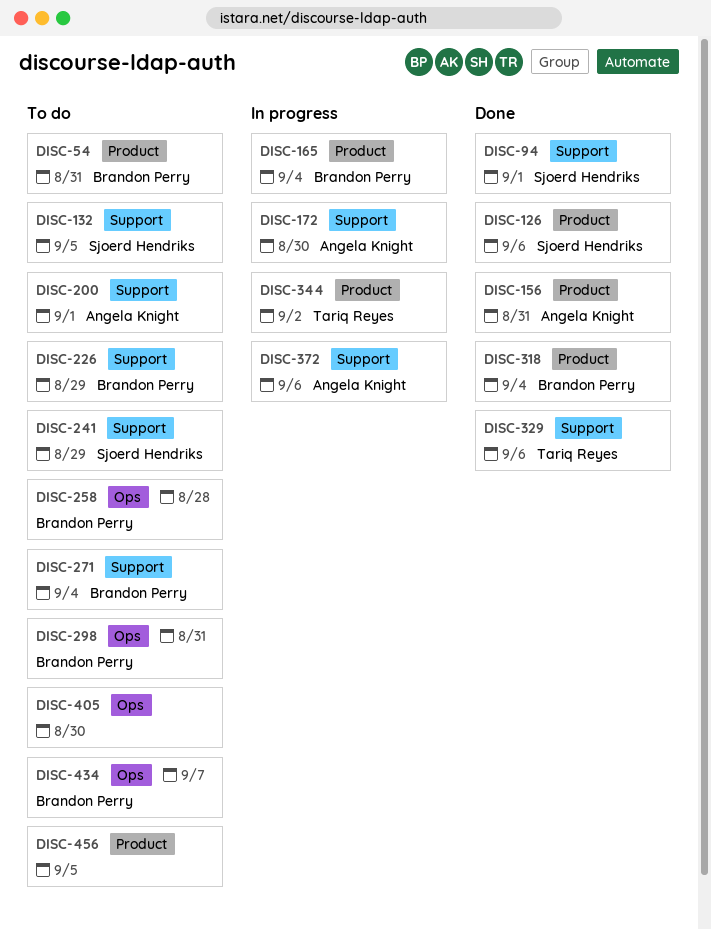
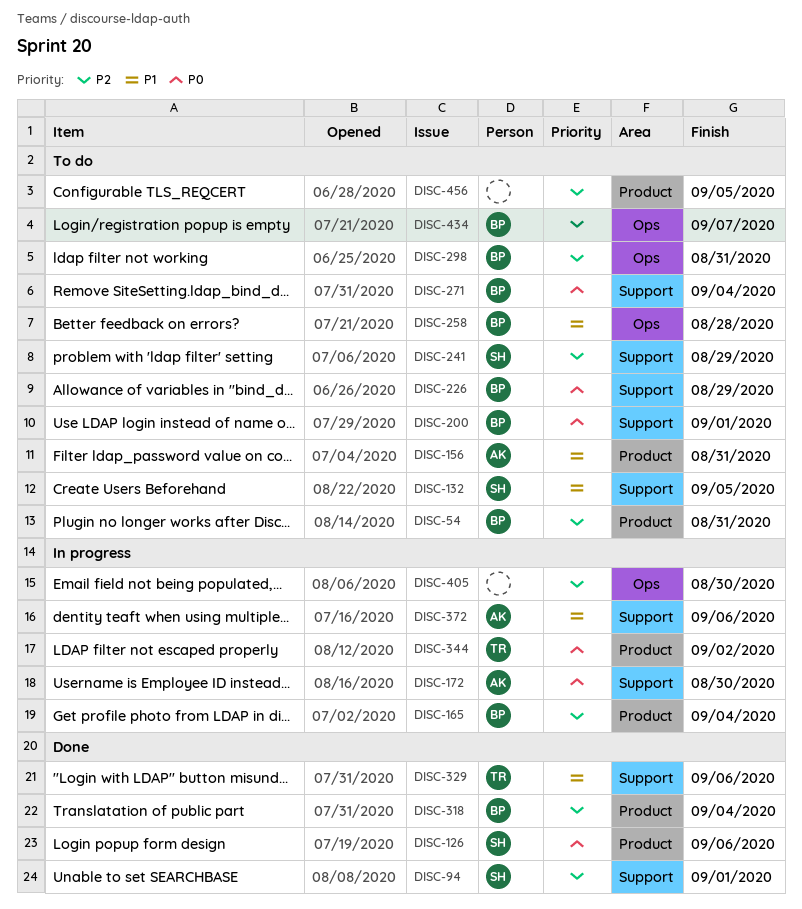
DISC-156, status: Done -> To do
DISC-200, owner: Angela Knight -> Brandon Perry
DISC-405, status: To do -> In progress

